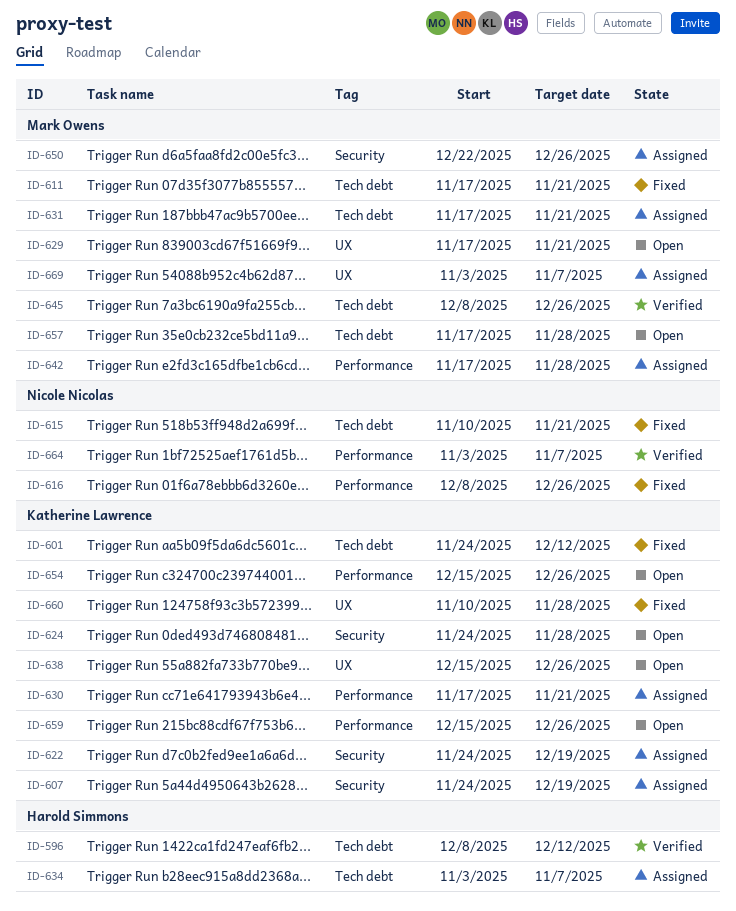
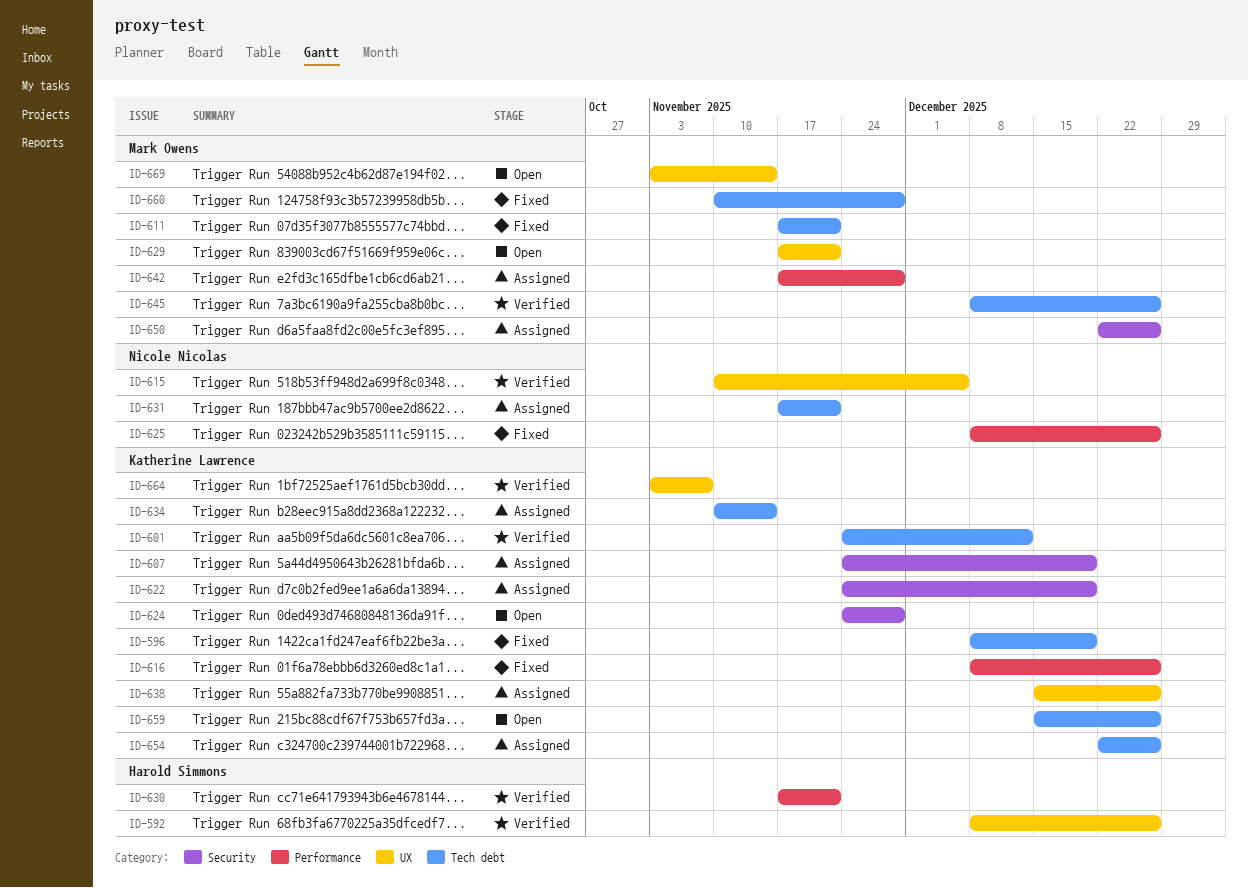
ID-592: none -> present
ID-596, status: Verified -> Fixed
ID-596, owner: Harold Simmons -> Katherine Lawrence
ID-596, due: Dec 12 -> Dec 19
ID-601, status: Fixed -> Verified
ID-615, status: Fixed -> Verified
ID-615, label: Tech debt -> UX
ID-615, due: Nov 21 -> Dec 5
ID-616, owner: Nicole Nicolas -> Katherine Lawrence
ID-625: none -> present
ID-630, status: Assigned -> Verified
ID-630, owner: Katherine Lawrence -> Harold Simmons
ID-631, owner: Mark Owens -> Nicole Nicolas
ID-634, owner: Harold Simmons -> Katherine Lawrence
ID-634, start: Nov 3 -> Nov 10
ID-634, due: Nov 7 -> Nov 14
ID-638, status: Open -> Assigned
ID-654, status: Open -> Assigned
ID-654, label: Performance -> Tech debt
ID-654, start: Dec 15 -> Dec 22
ID-657: present -> none
ID-659, label: Performance -> Tech debt
ID-660, owner: Katherine Lawrence -> Mark Owens
ID-660, label: UX -> Tech debt
ID-664, owner: Nicole Nicolas -> Katherine Lawrence
ID-664, label: Performance -> UX
ID-669, status: Assigned -> Open
ID-669, due: Nov 7 -> Nov 14

